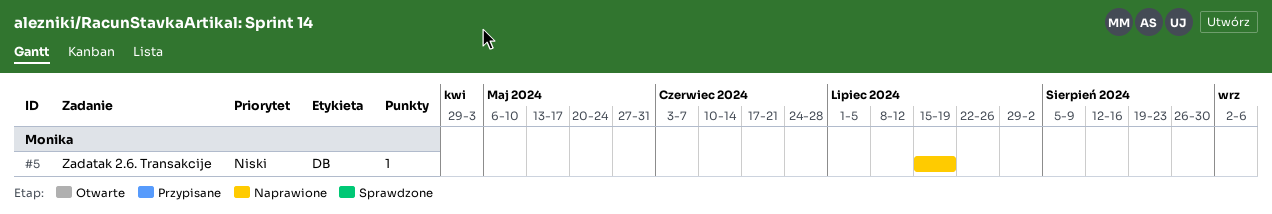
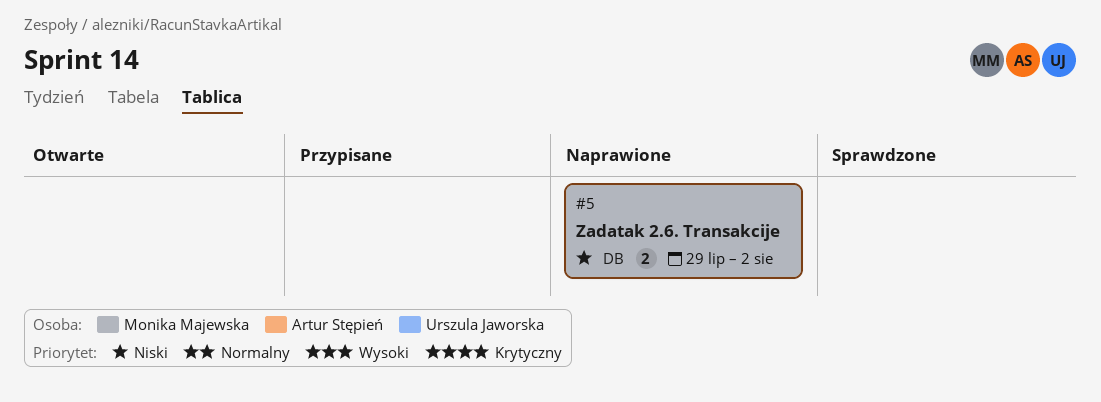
#5, estimate: 1 -> 2
#5, start: Jul 15 -> Jul 29
#5, due: Jul 19 -> Aug 2

